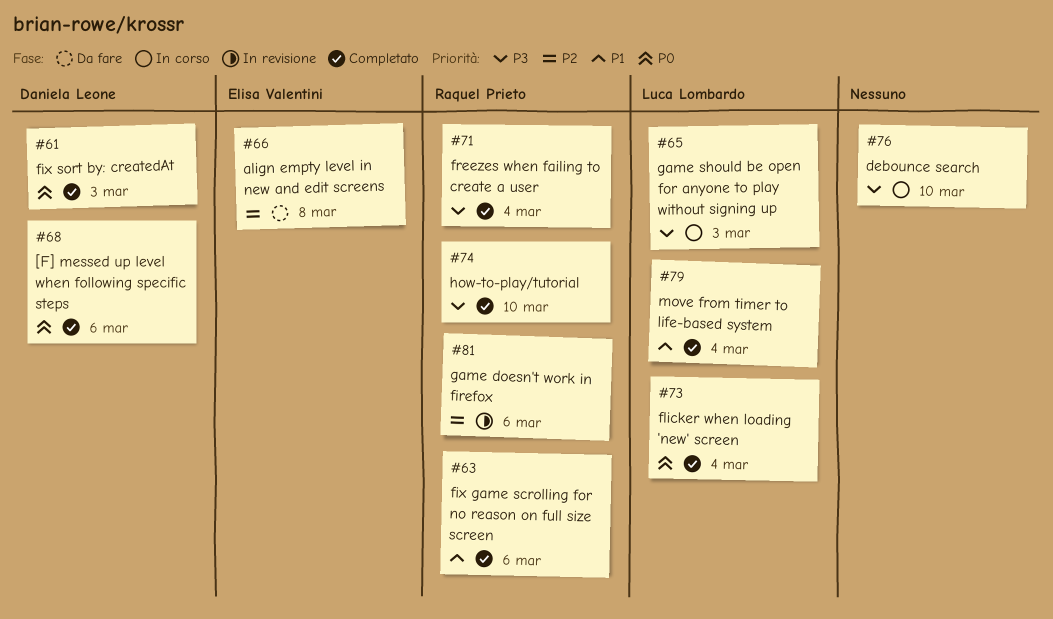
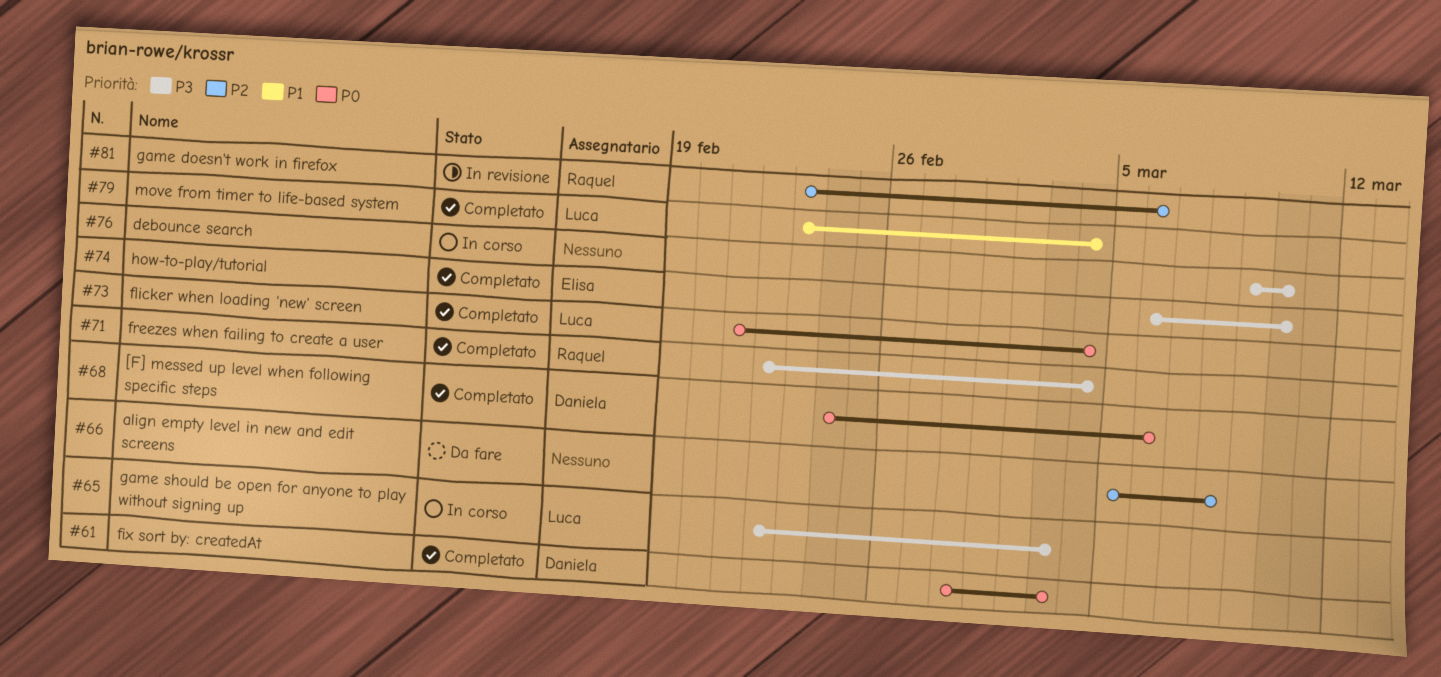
#63: present -> none
#66, owner: Elisa Valentini -> none
#74, owner: Raquel Prieto -> Elisa Valentini

